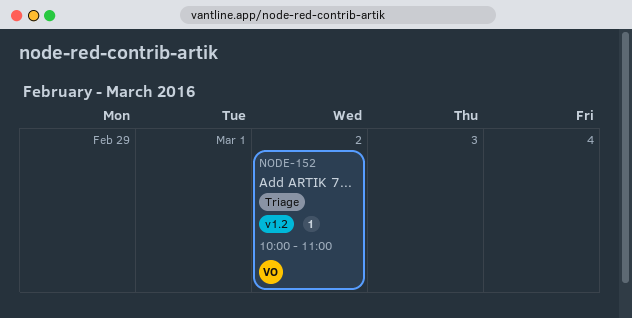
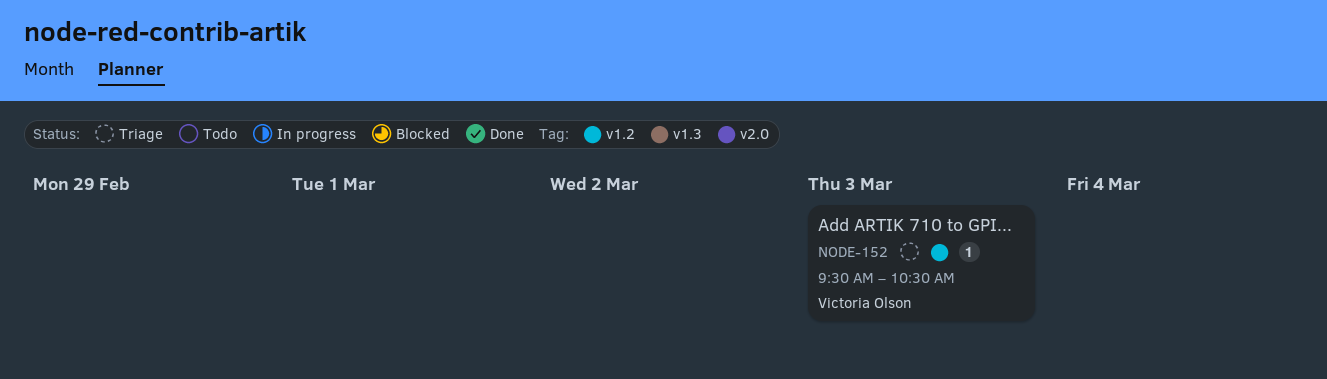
NODE-152, day: Mar 2 -> Mar 3
NODE-152, begins: 10:00 -> 09:30
NODE-152, ends: 11:00 -> 10:30

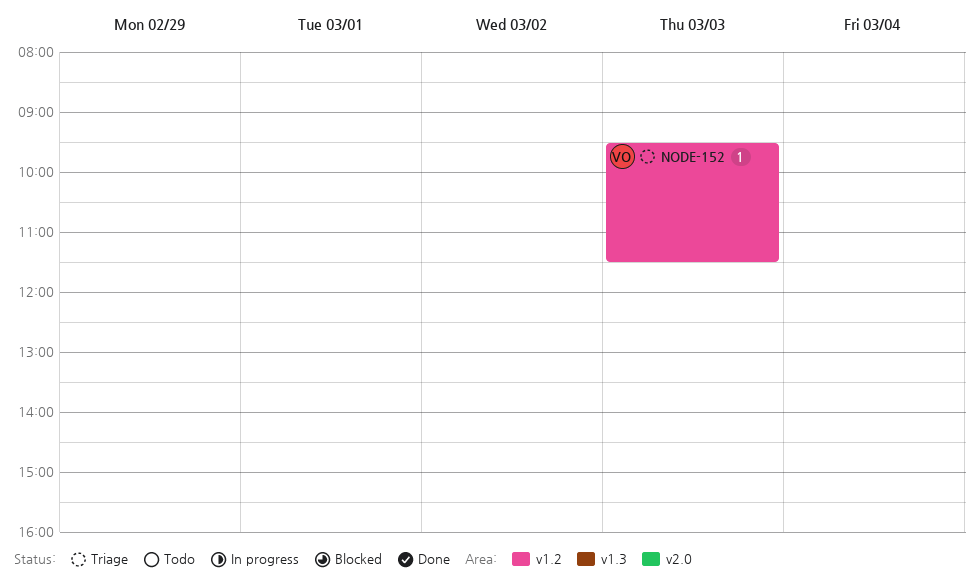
NODE-152, ends: 10:30 -> 11:30

